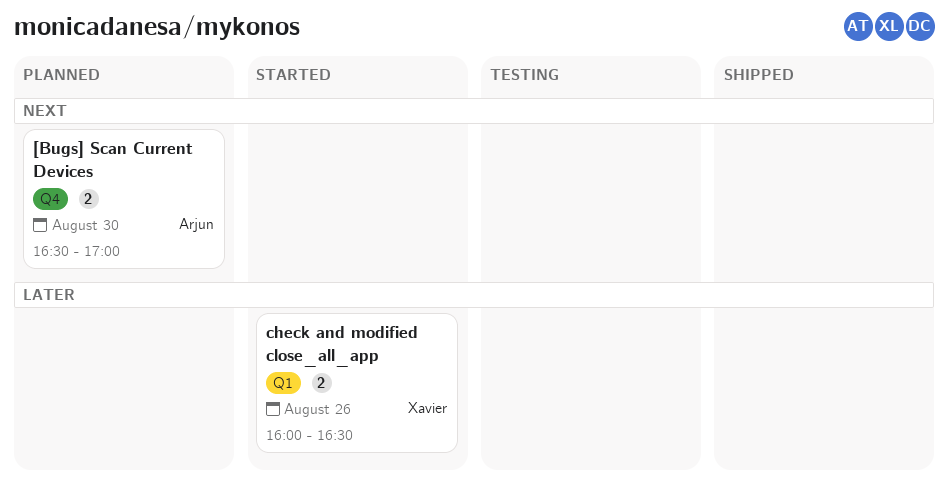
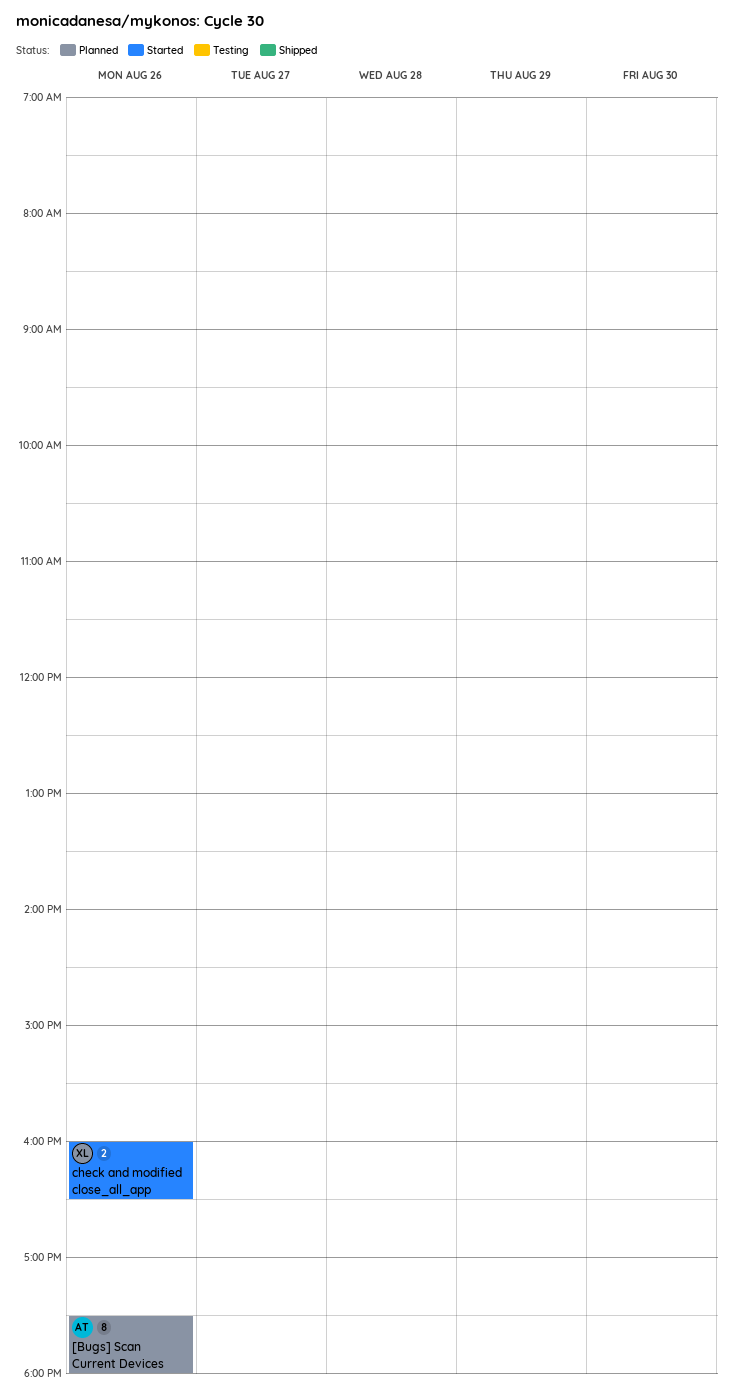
[Bugs] Scan Current Devices, estimate: 2 -> 8
[Bugs] Scan Current Devices, day: Aug 30 -> Aug 26
[Bugs] Scan Current Devices, begins: 16:30 -> 17:30
[Bugs] Scan Current Devices, ends: 17:00 -> 18:00

